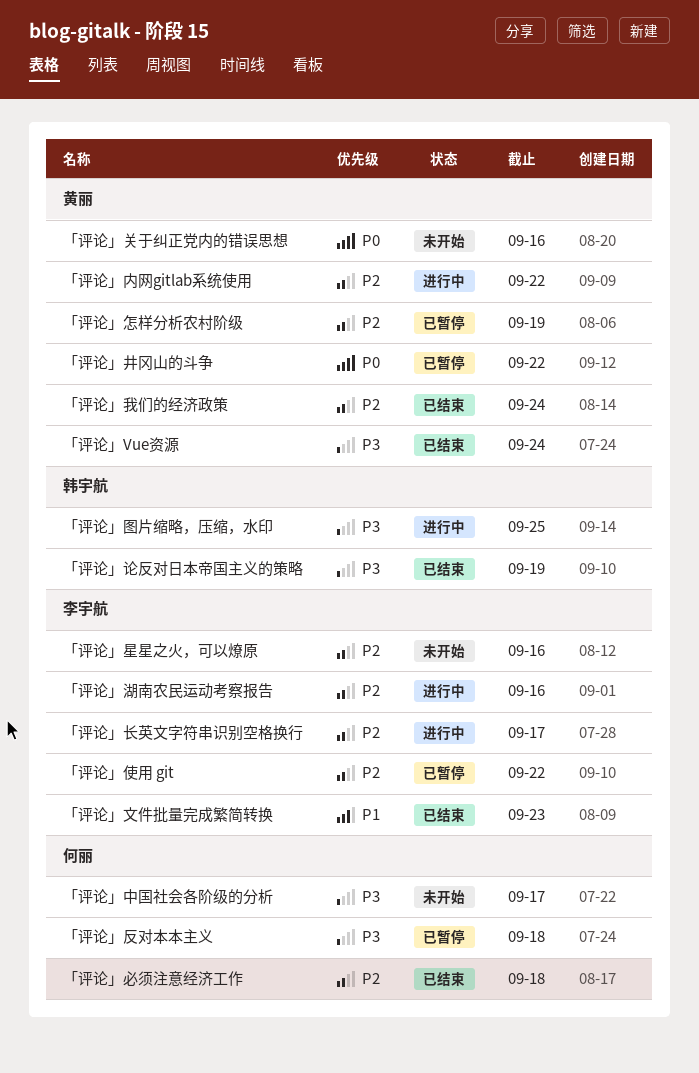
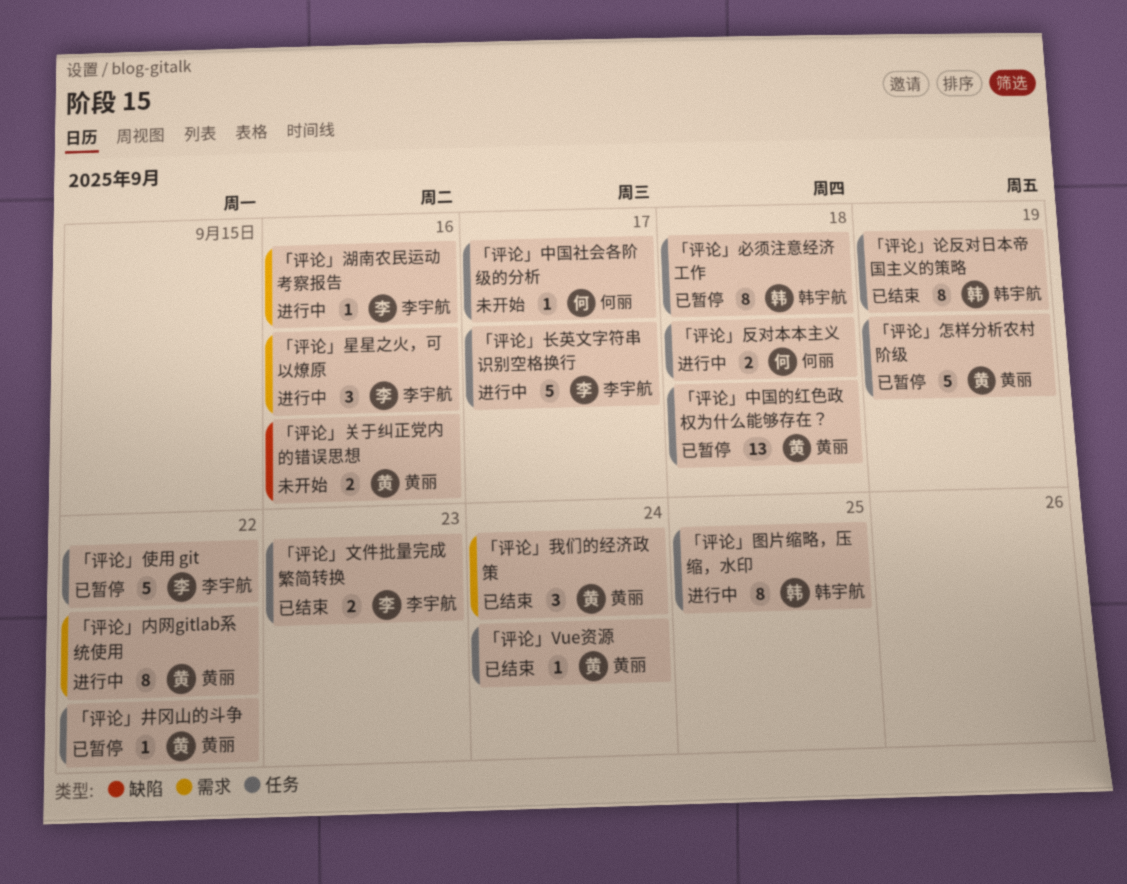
「评论」中国的红色政权为什么能够存在？: none -> present
「评论」反对本本主义, status: 已暂停 -> 进行中
「评论」必须注意经济工作, status: 已结束 -> 已暂停
「评论」必须注意经济工作, owner: 何丽 -> 韩宇航
「评论」星星之火，可以燎原, status: 未开始 -> 进行中

